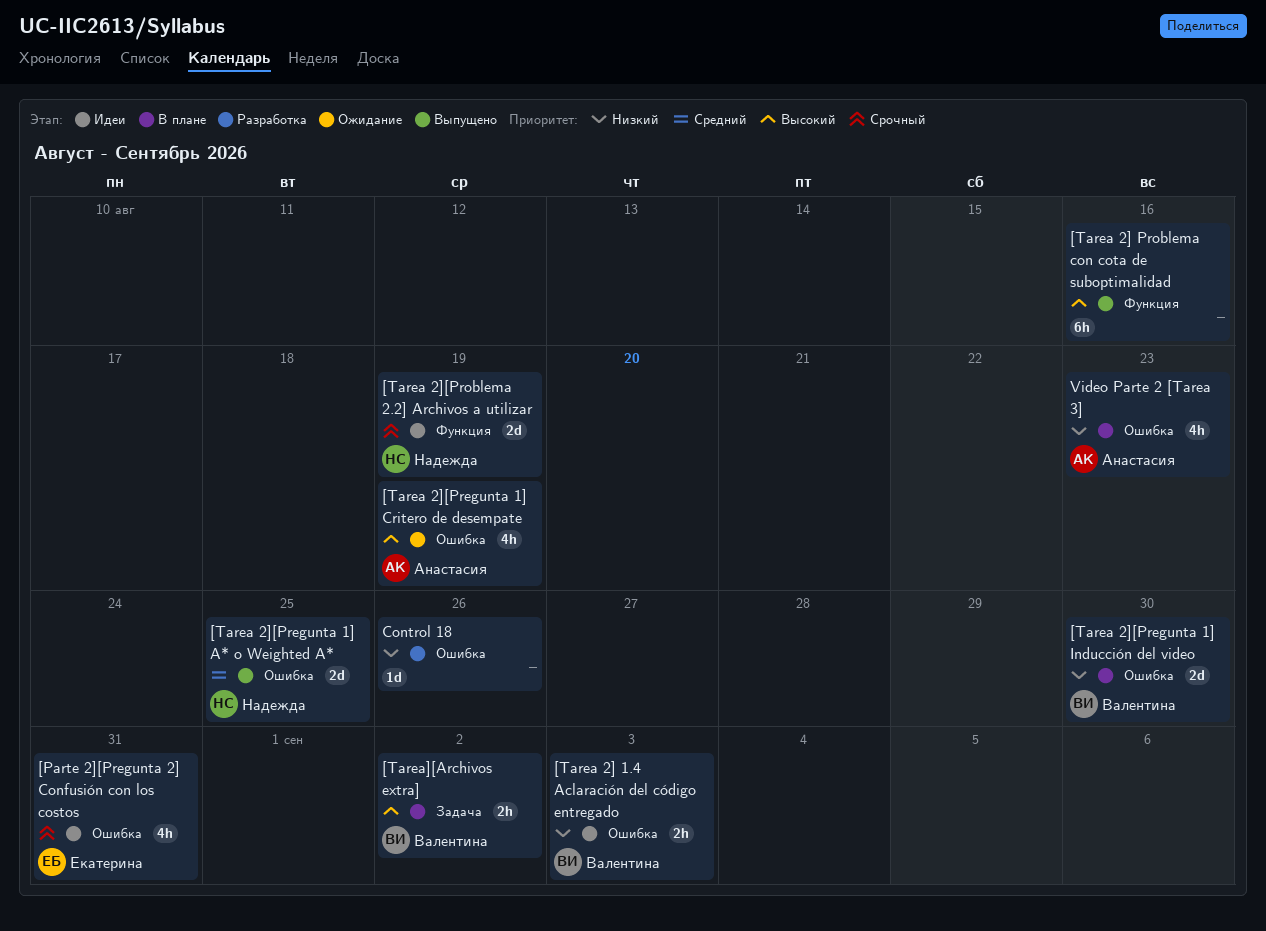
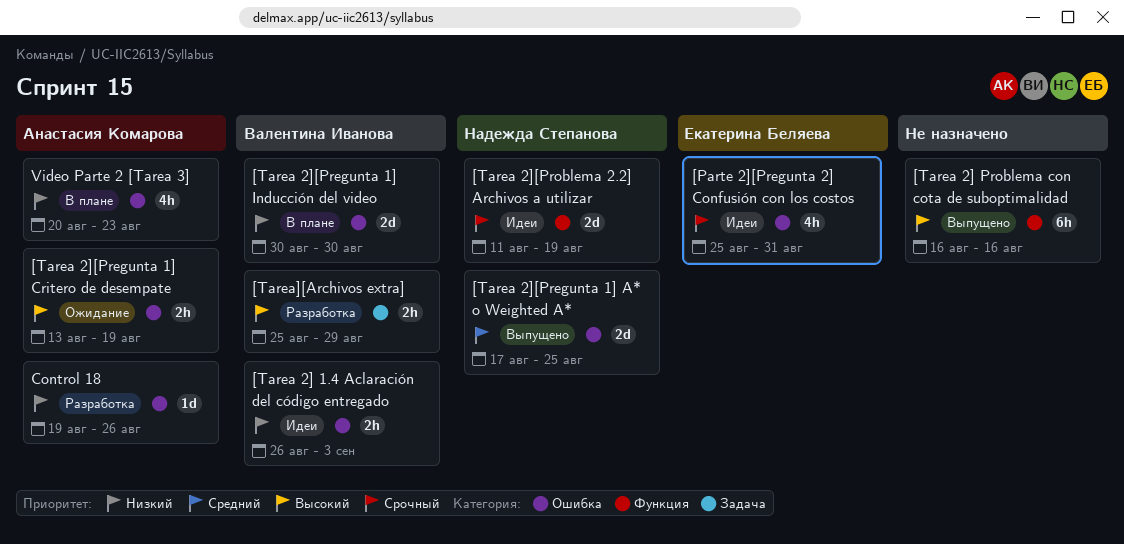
[Tarea 2][Pregunta 1] Critero de desempate, estimate: 4h -> 2h
[Tarea][Archivos extra], status: В плане -> Разработка
[Tarea][Archivos extra], due: Sep 2 -> Aug 29
Control 18, owner: none -> Анастасия Комарова

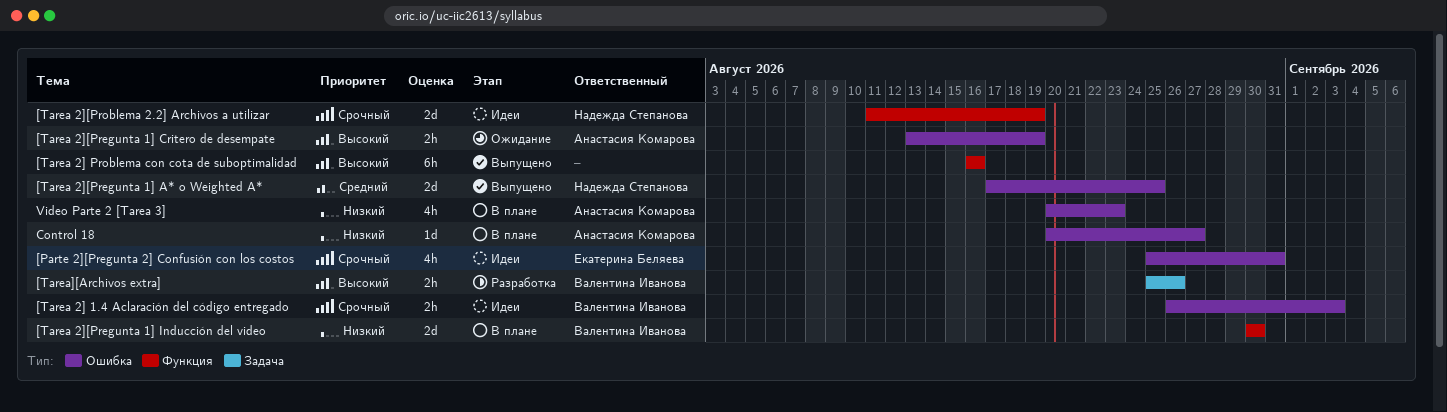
[Tarea 2] 1.4 Aclaración del código entregado, priority: Низкий -> Срочный
[Tarea 2][Pregunta 1] Inducción del video, label: Ошибка -> Функция
[Tarea][Archivos extra], due: Aug 29 -> Aug 26
Control 18, status: Разработка -> В плане
Control 18, start: Aug 19 -> Aug 20
Control 18, due: Aug 26 -> Aug 27

